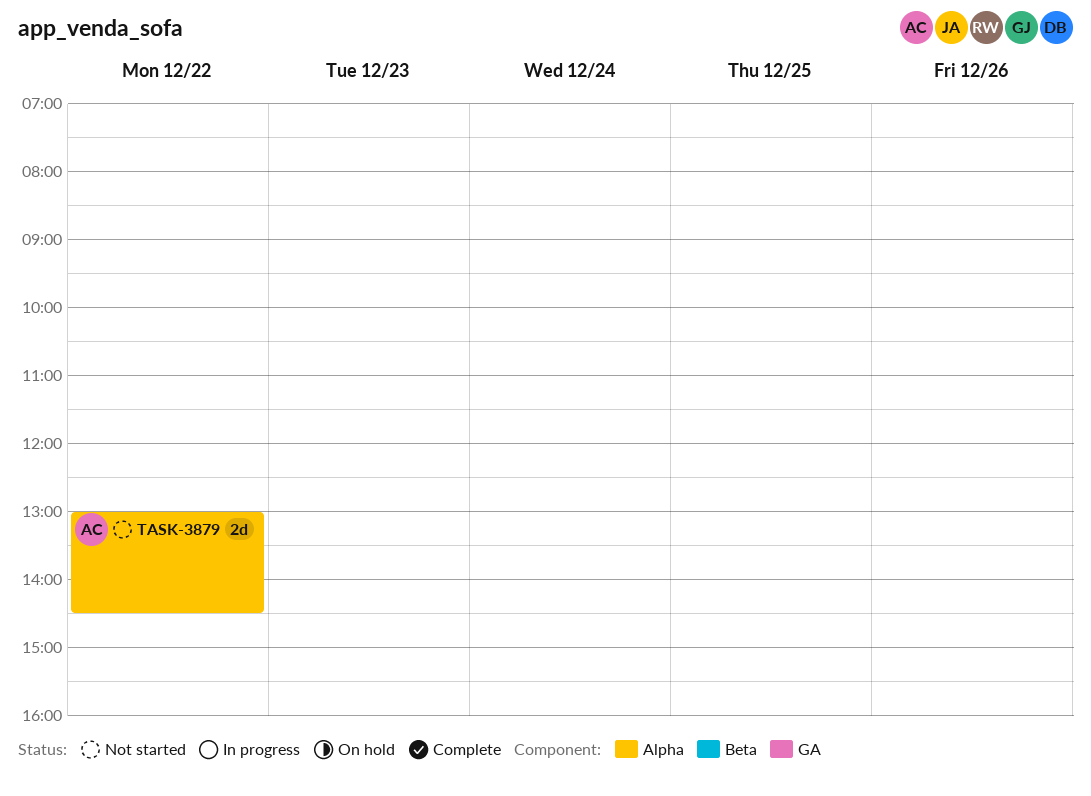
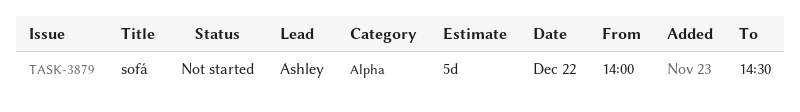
TASK-3879, estimate: 2d -> 5d
TASK-3879, begins: 13:00 -> 14:00

